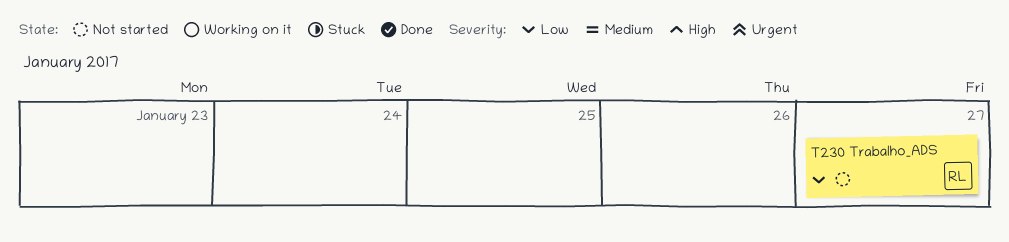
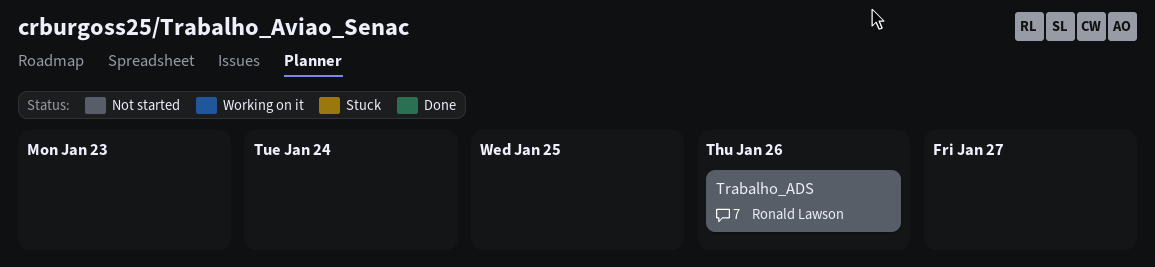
Trabalho_ADS, due: Jan 27 -> Jan 26

